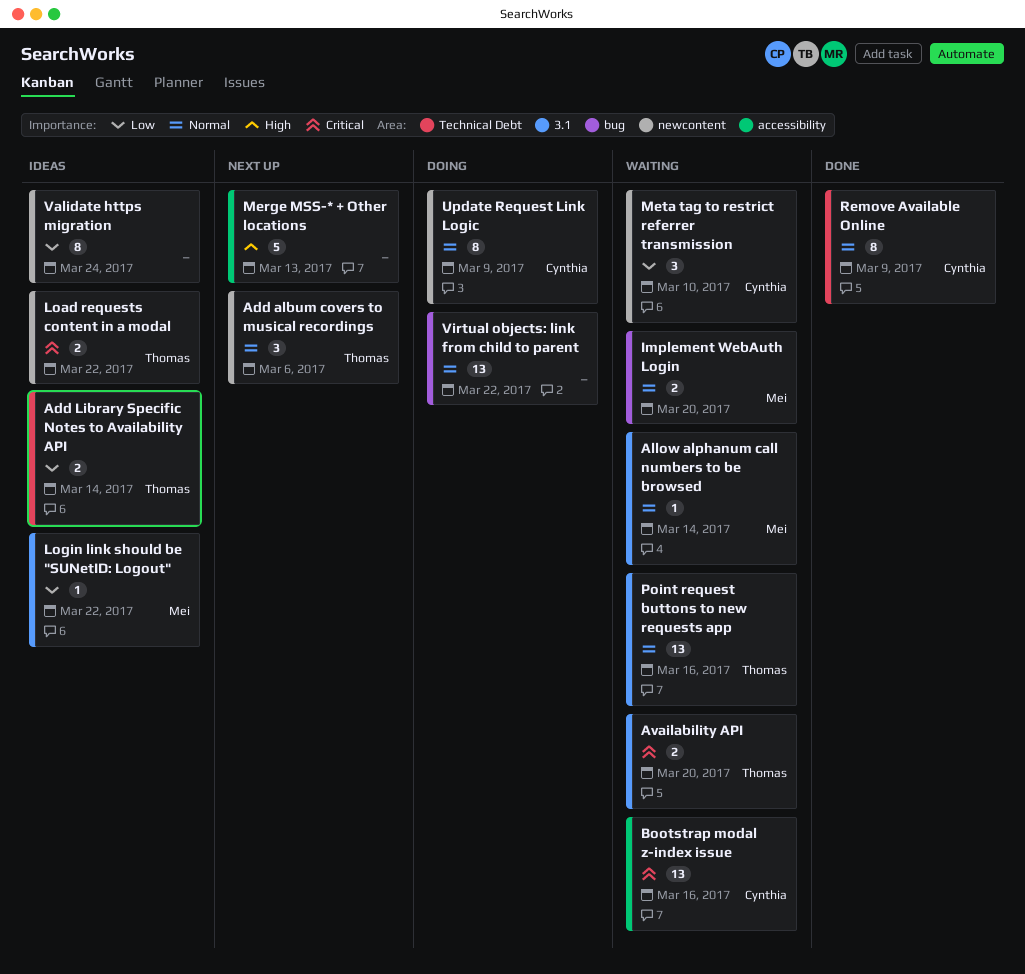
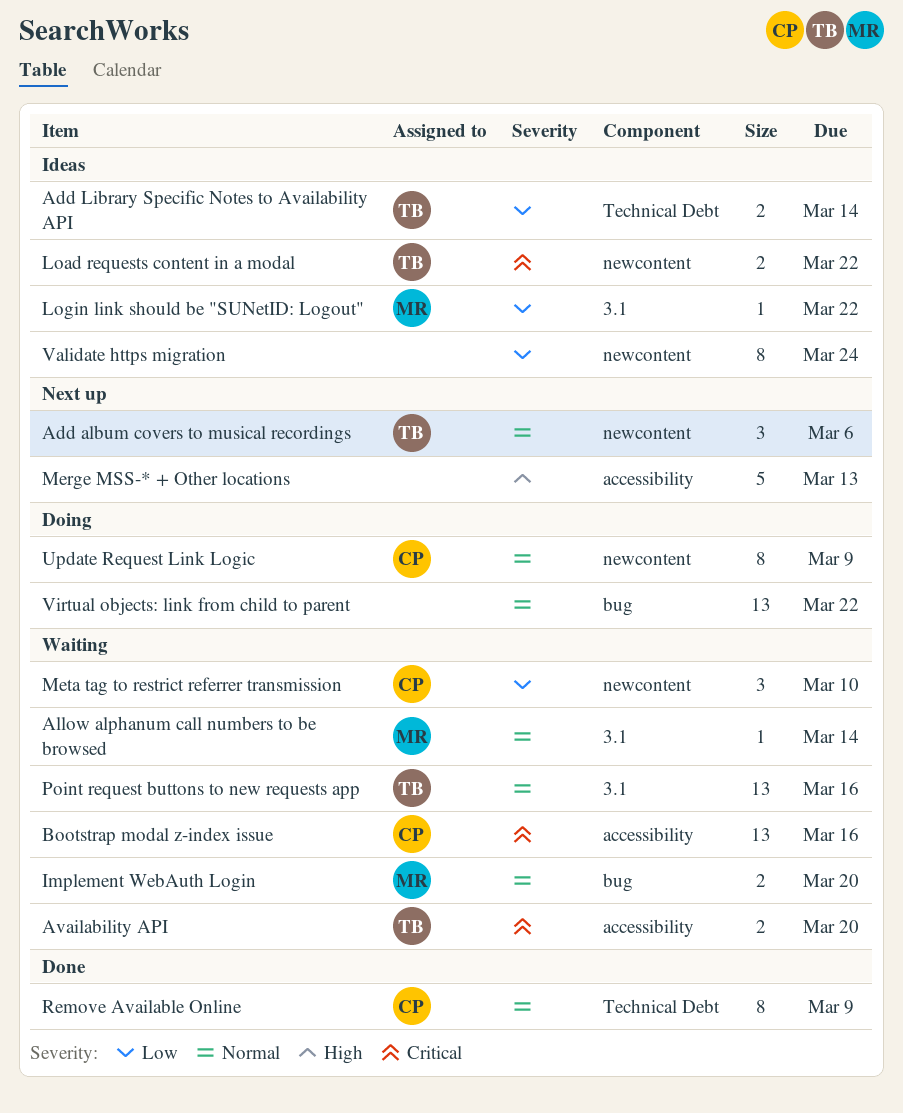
Availability API, label: 3.1 -> accessibility

